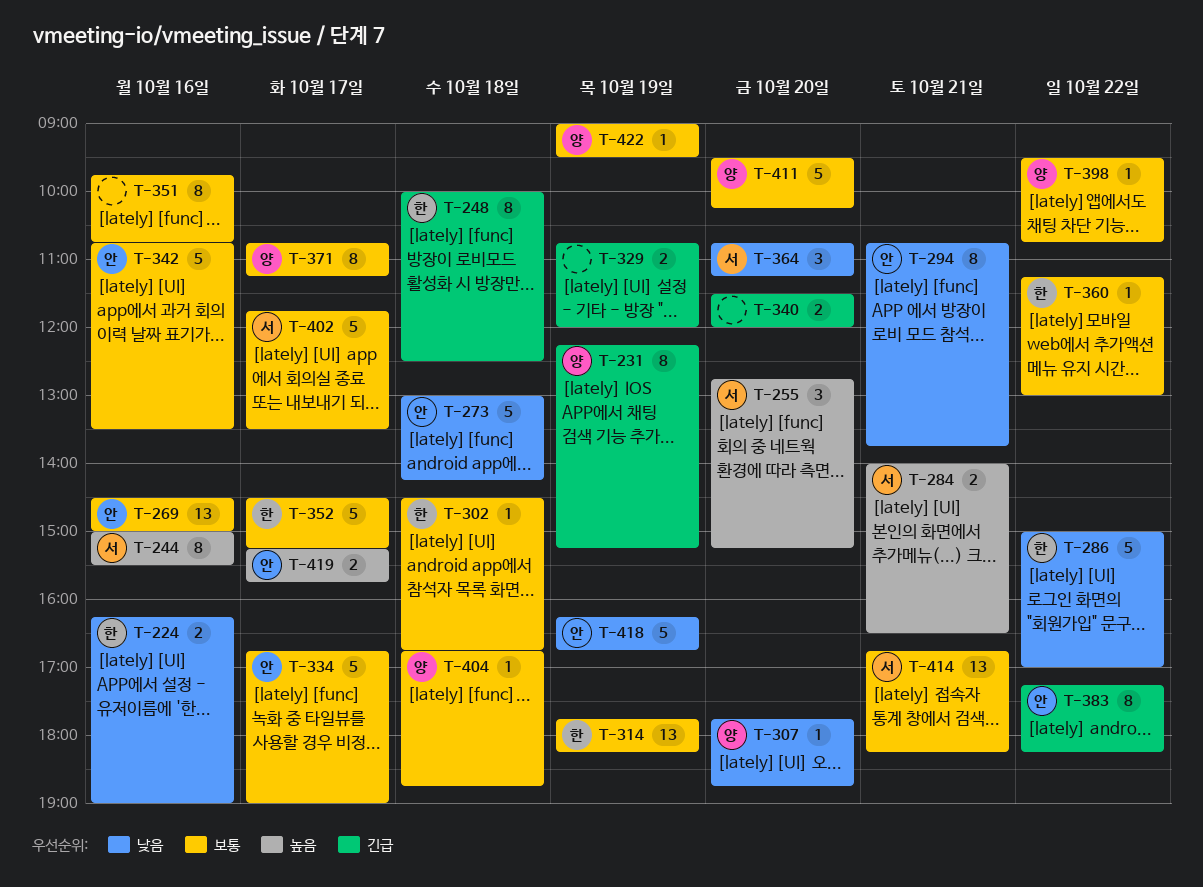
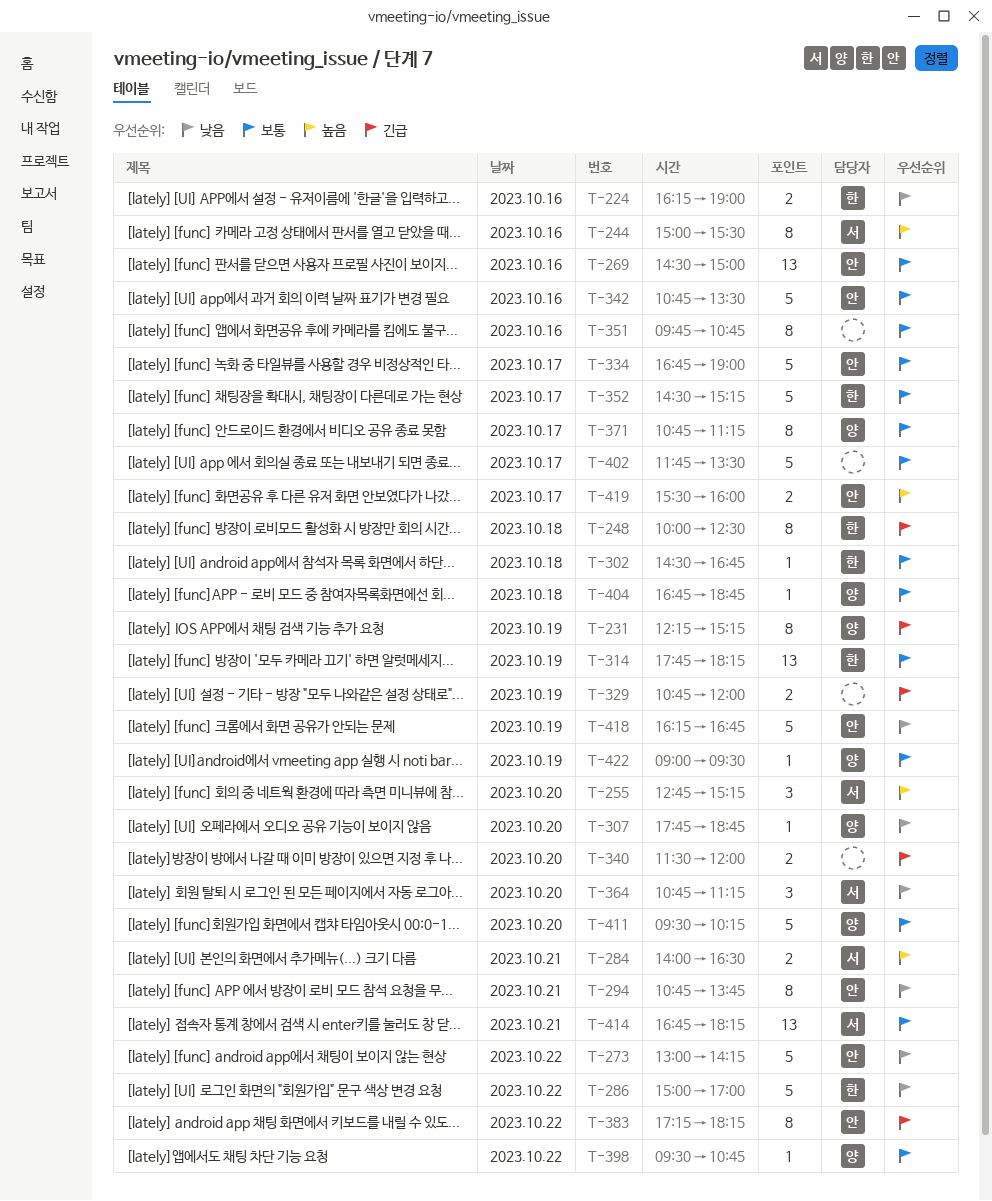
T-273, day: Oct 18 -> Oct 22
T-360: present -> none
T-402, owner: 서 -> none
T-419, begins: 15:15 -> 15:30
T-419, ends: 15:45 -> 16:00

